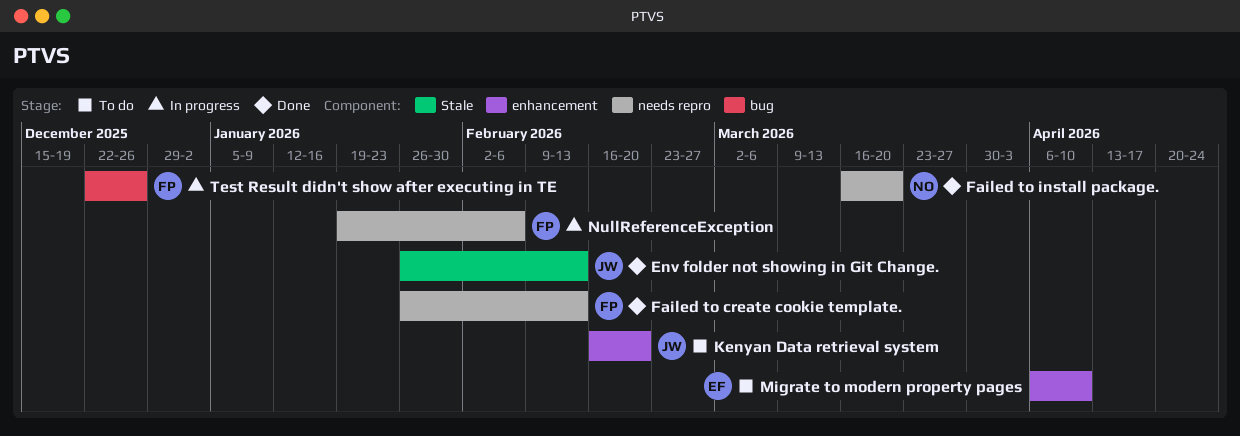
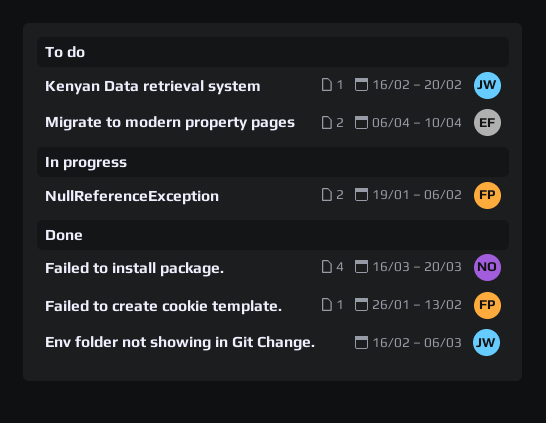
Env folder not showing in Git Change., start: Jan 26 -> Feb 16
Env folder not showing in Git Change., due: Feb 13 -> Mar 6
Test Result didn't show after executing in TE: present -> none

